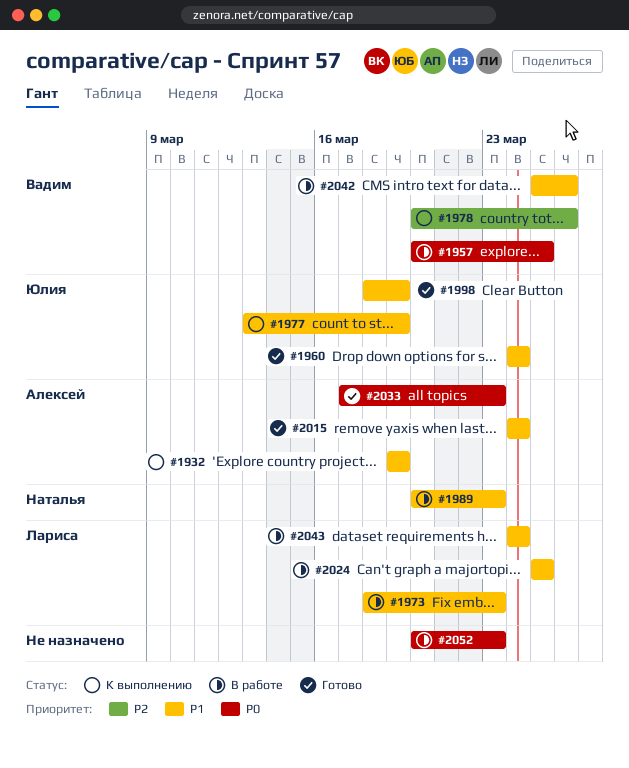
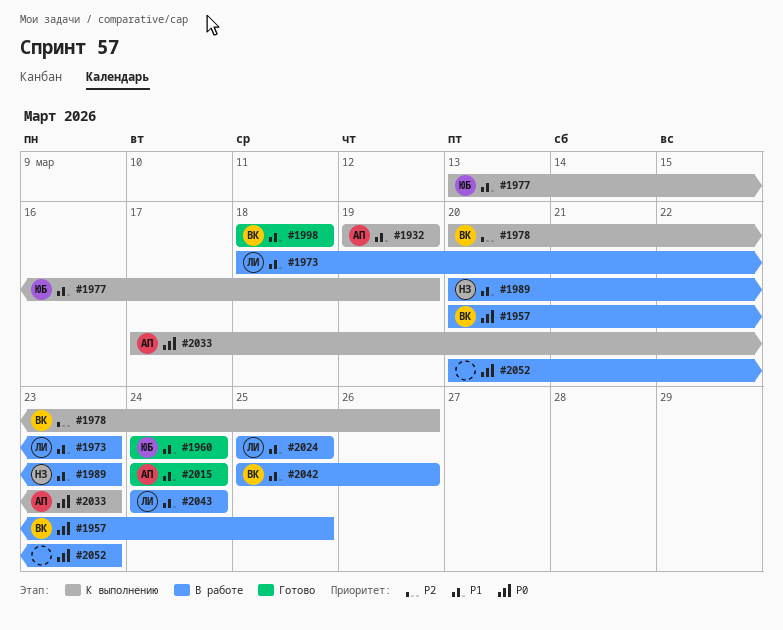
#1998, owner: Юлия -> Вадим
#1998, due: Mar 19 -> Mar 18
#2033, status: Готово -> К выполнению

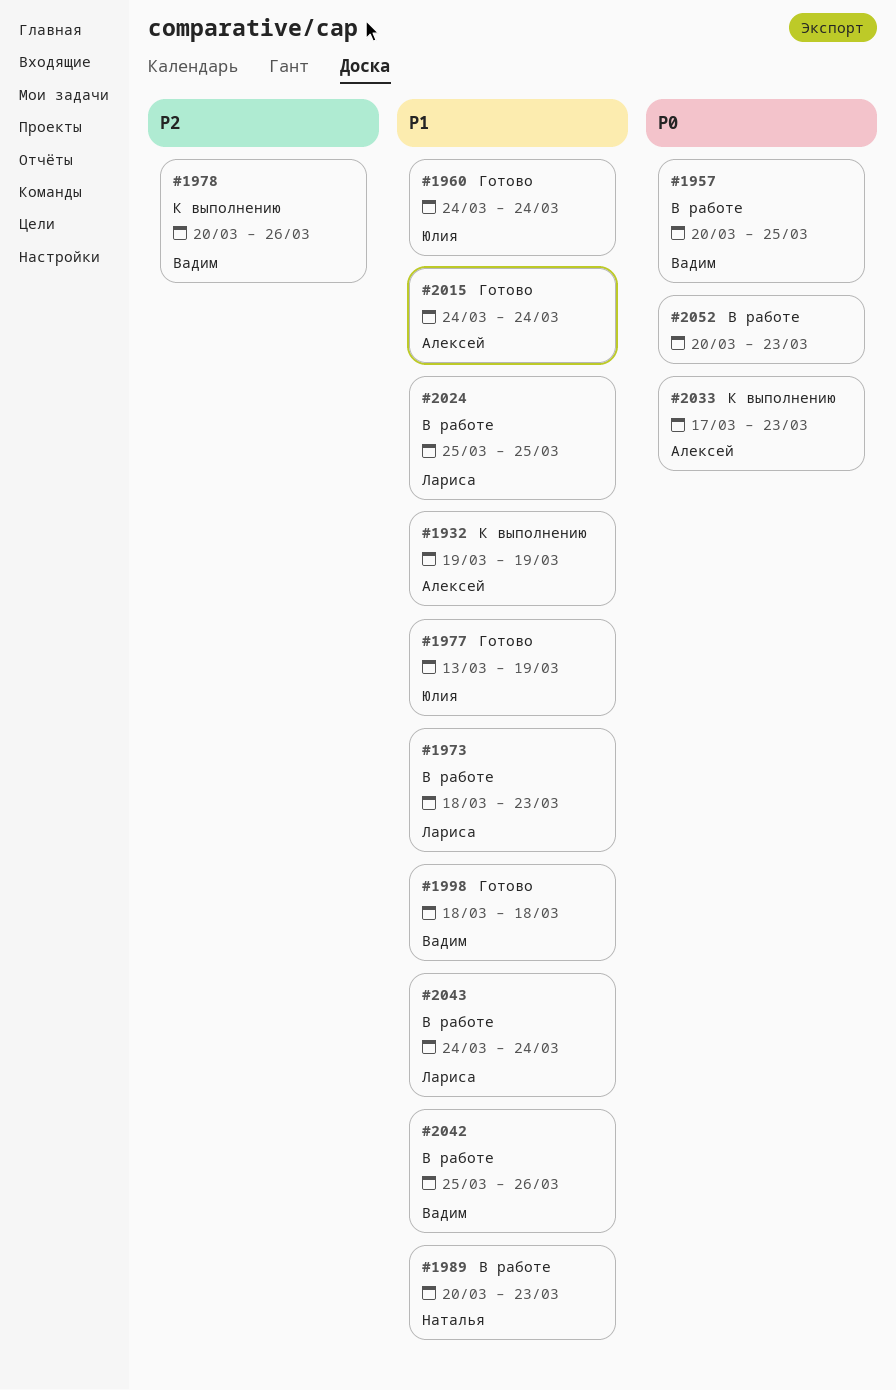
#1977, status: К выполнению -> Готово

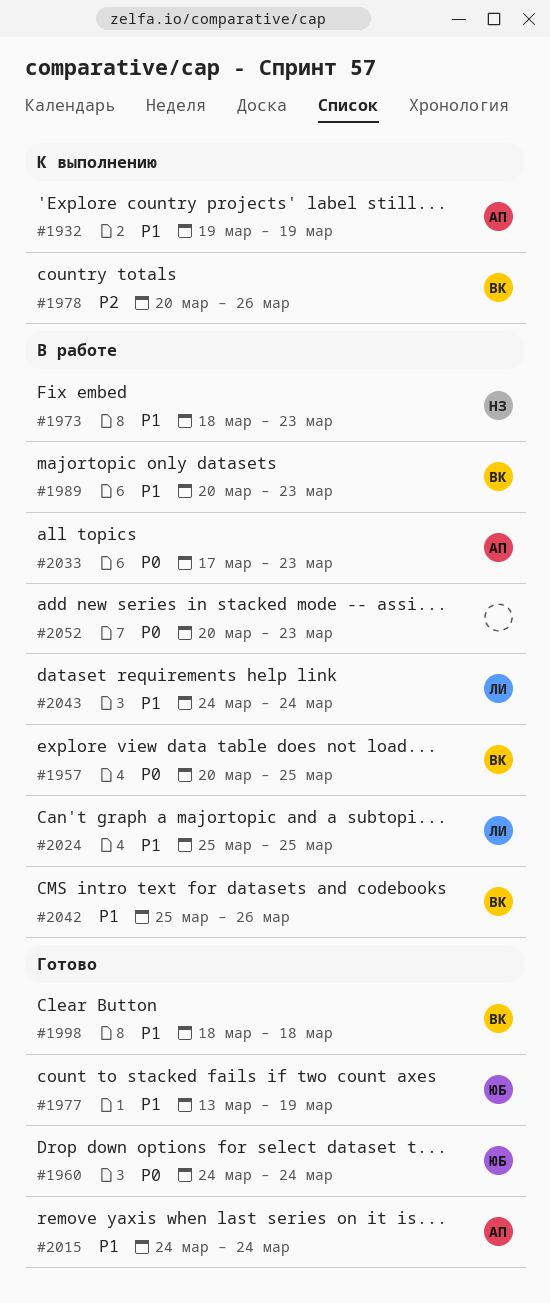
#1960, priority: P1 -> P0
#1973, owner: Лариса -> Наталья
#1989, owner: Наталья -> Вадим
#2033, status: К выполнению -> В работе

